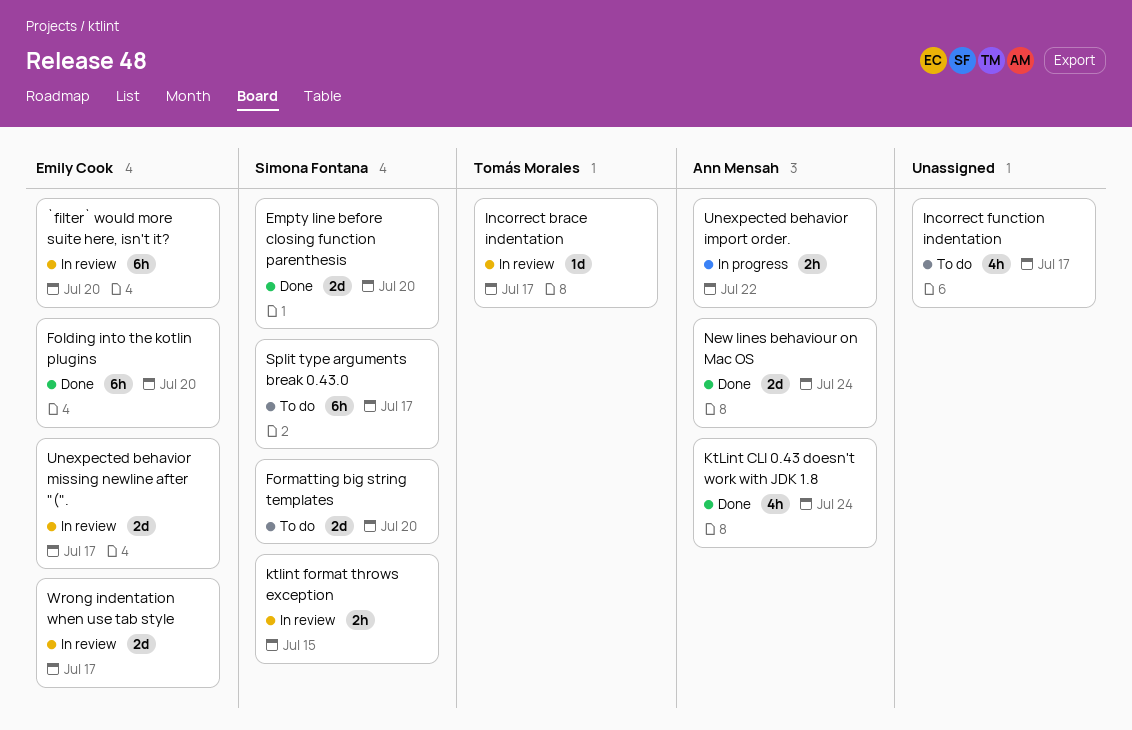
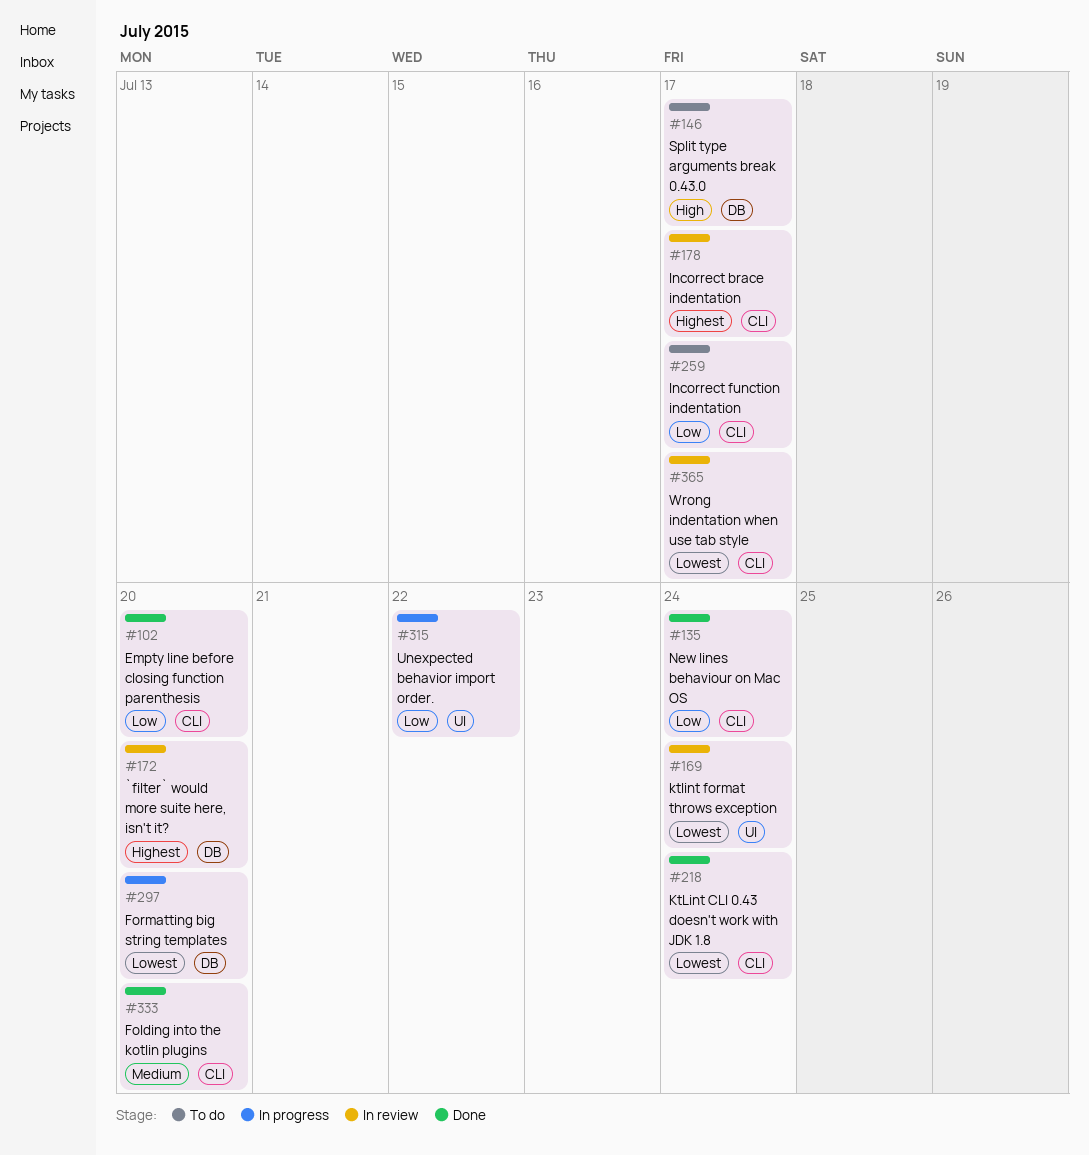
Formatting big string templates, status: To do -> In progress
ktlint format throws exception, due: Jul 15 -> Jul 24
Unexpected behavior missing newline after "(".: present -> none

